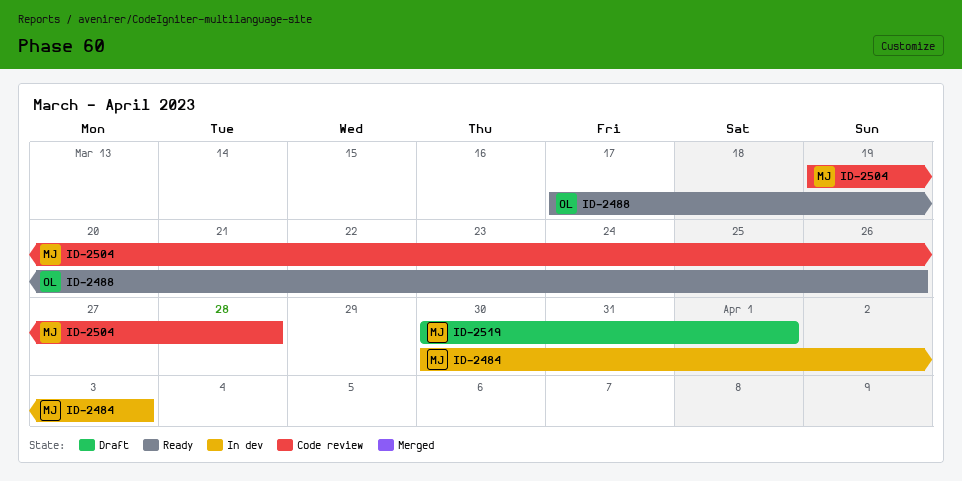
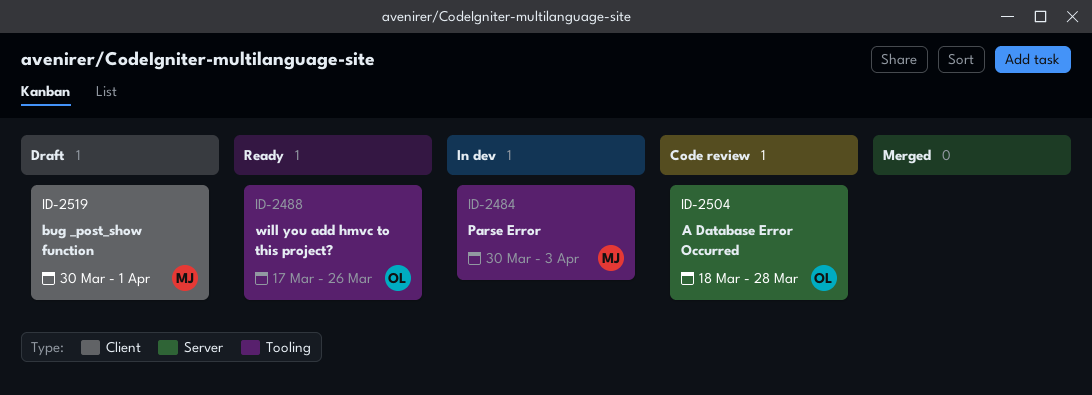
ID-2504, owner: MJ -> OL
ID-2504, start: Mar 19 -> Mar 18

